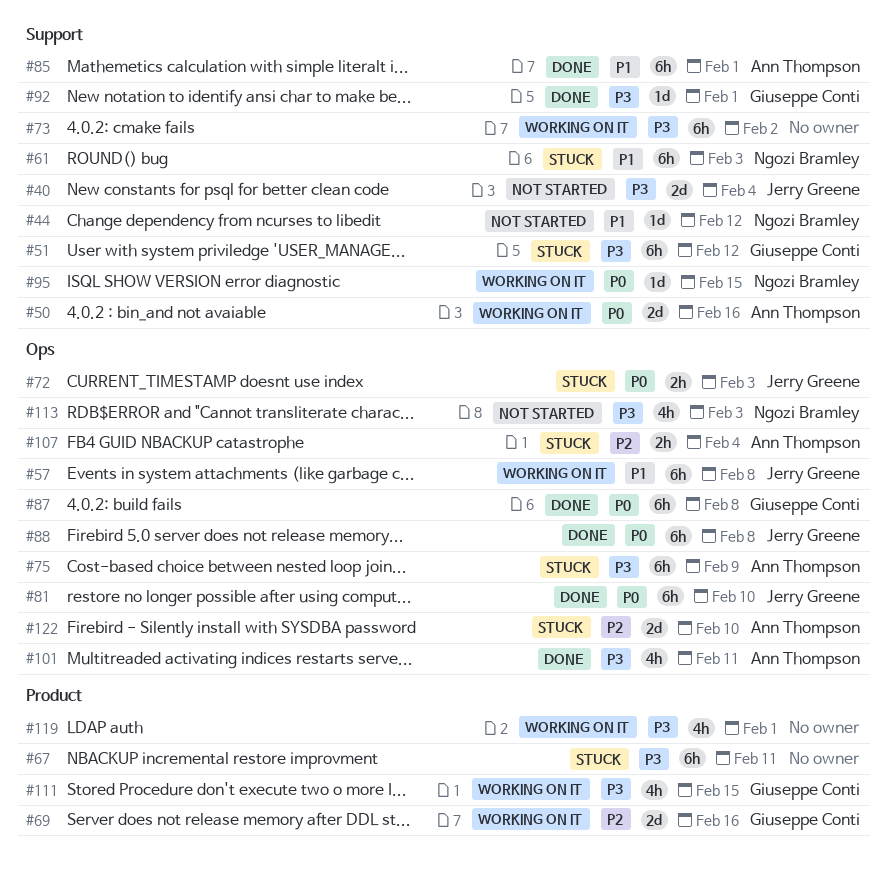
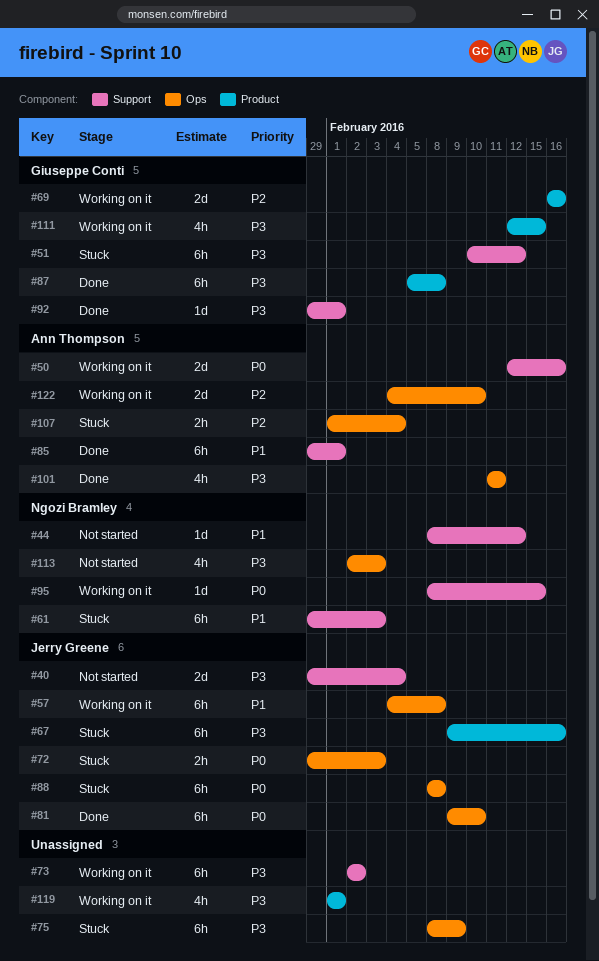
#67, owner: none -> Jerry Greene
#67, due: Feb 11 -> Feb 16
#75, owner: Ann Thompson -> none
#87, priority: P0 -> P3
#87, label: Ops -> Product
#88, status: Done -> Stuck
#122, status: Stuck -> Working on it

